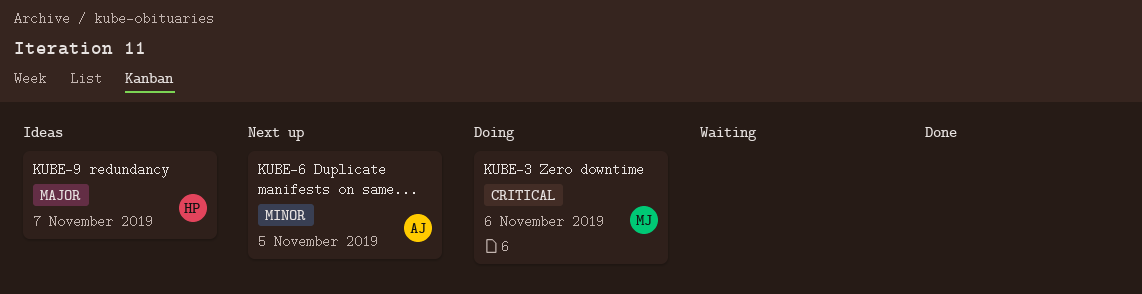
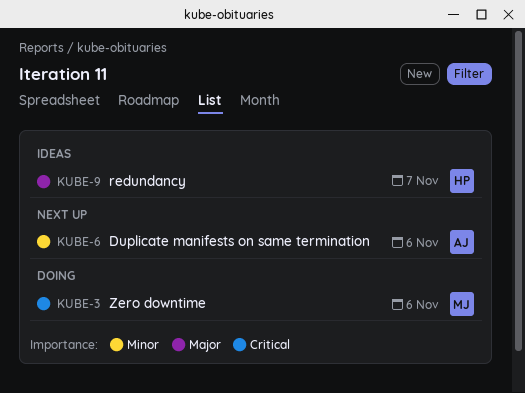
KUBE-6, due: Nov 5 -> Nov 6

